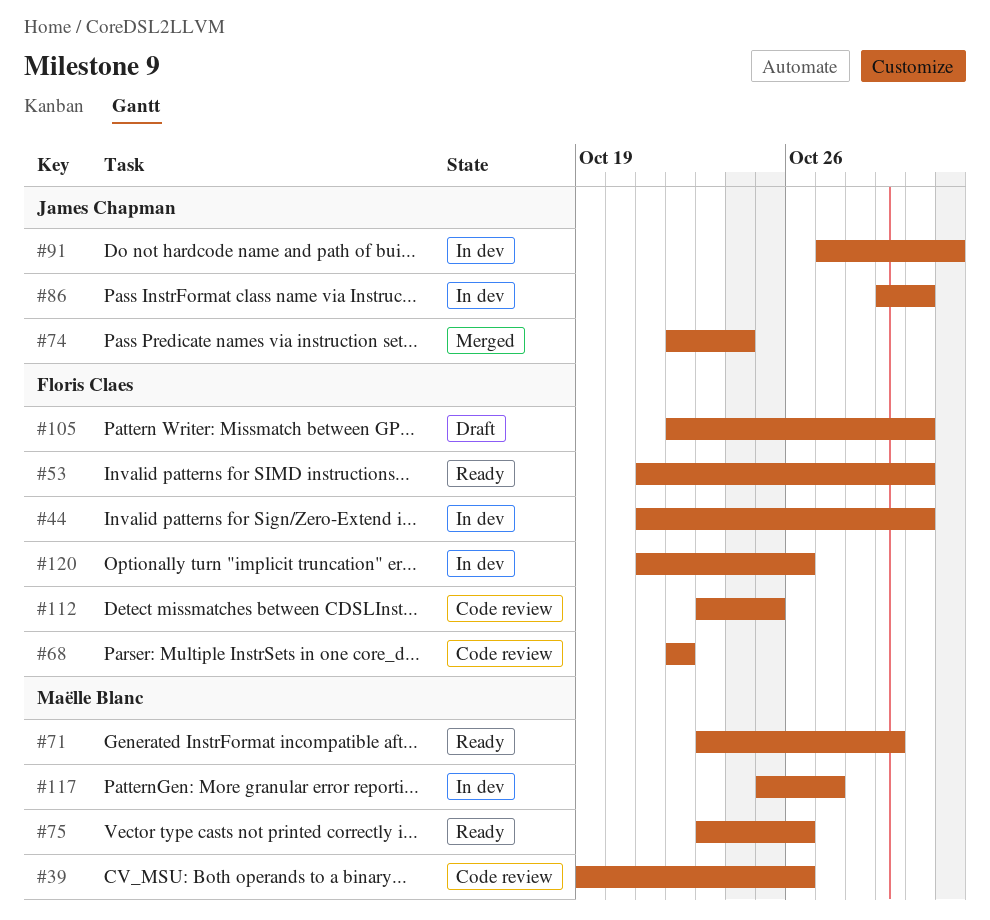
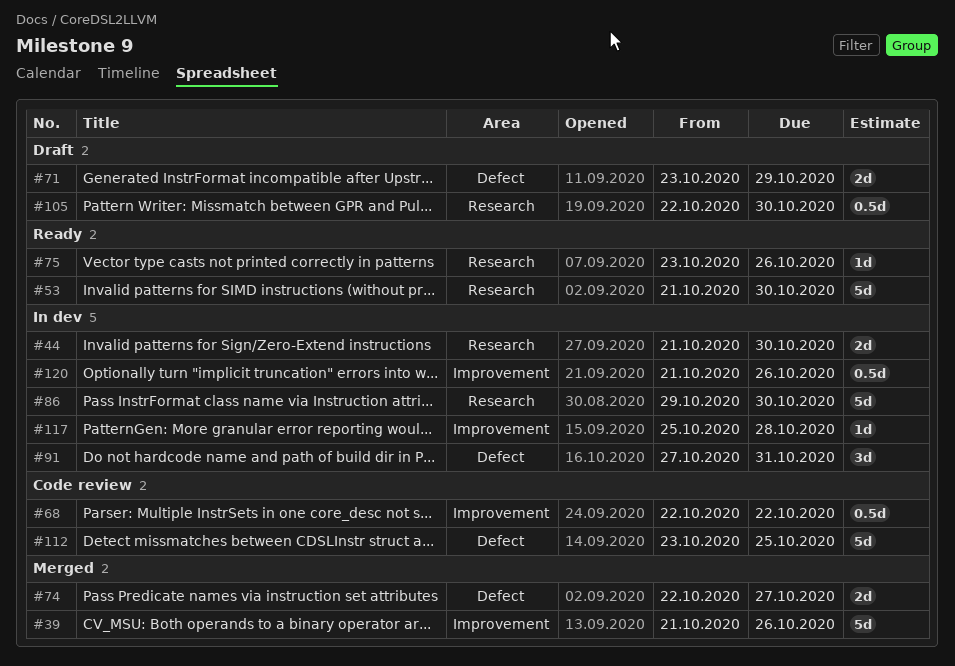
#39, status: Code review -> Merged
#39, start: Oct 19 -> Oct 21
#71, status: Ready -> Draft
#74, due: Oct 24 -> Oct 27
#117, due: Oct 27 -> Oct 28

